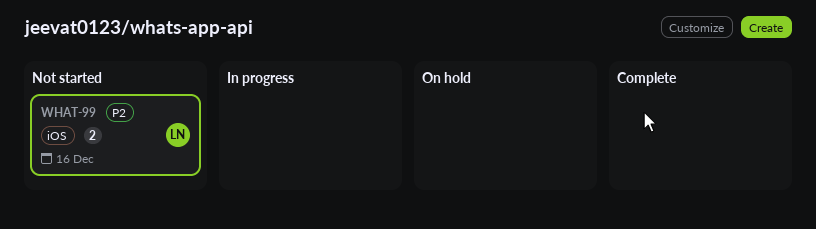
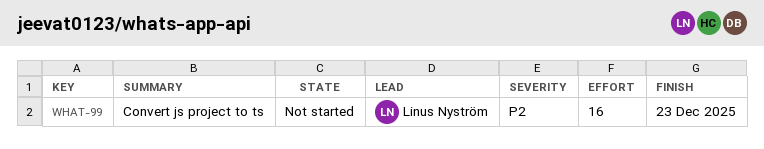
WHAT-99, estimate: 2 -> 16
WHAT-99, due: Dec 16 -> Dec 23

